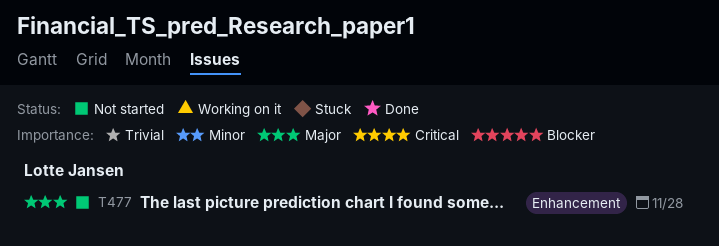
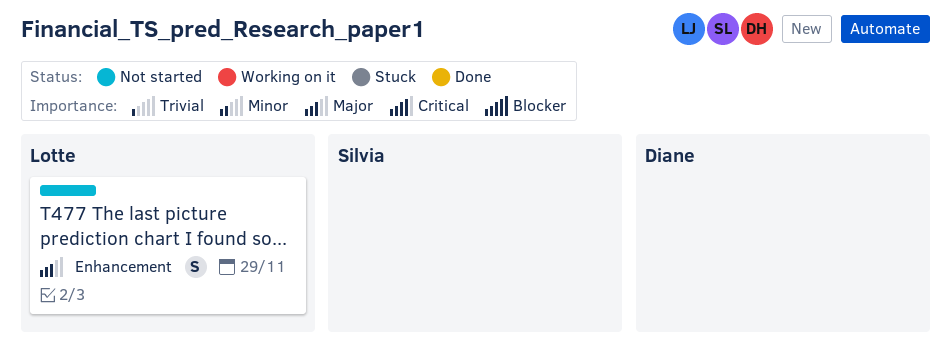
T477, due: Nov 28 -> Nov 29

